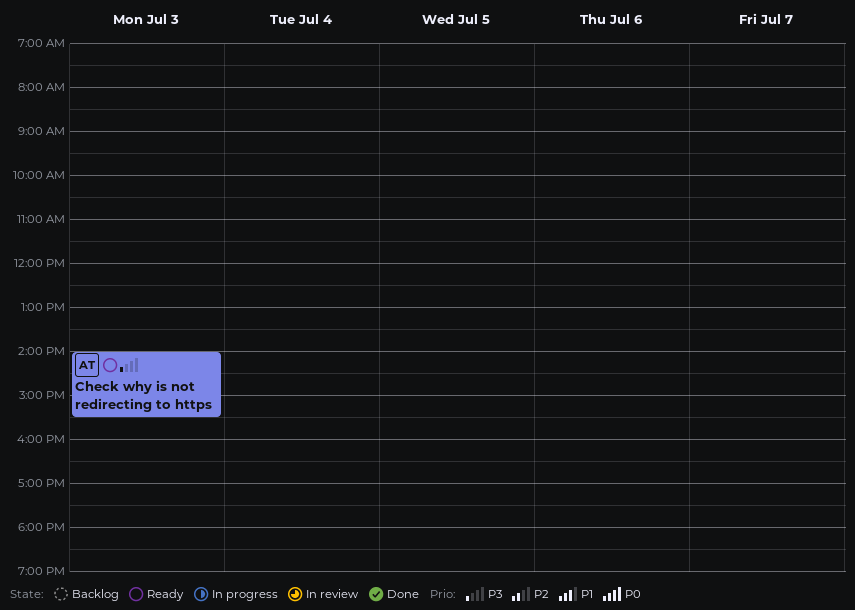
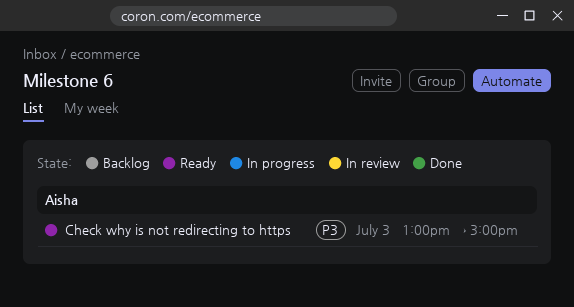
Check why is not redirecting to https, begins: 14:00 -> 13:00
Check why is not redirecting to https, ends: 15:30 -> 15:00

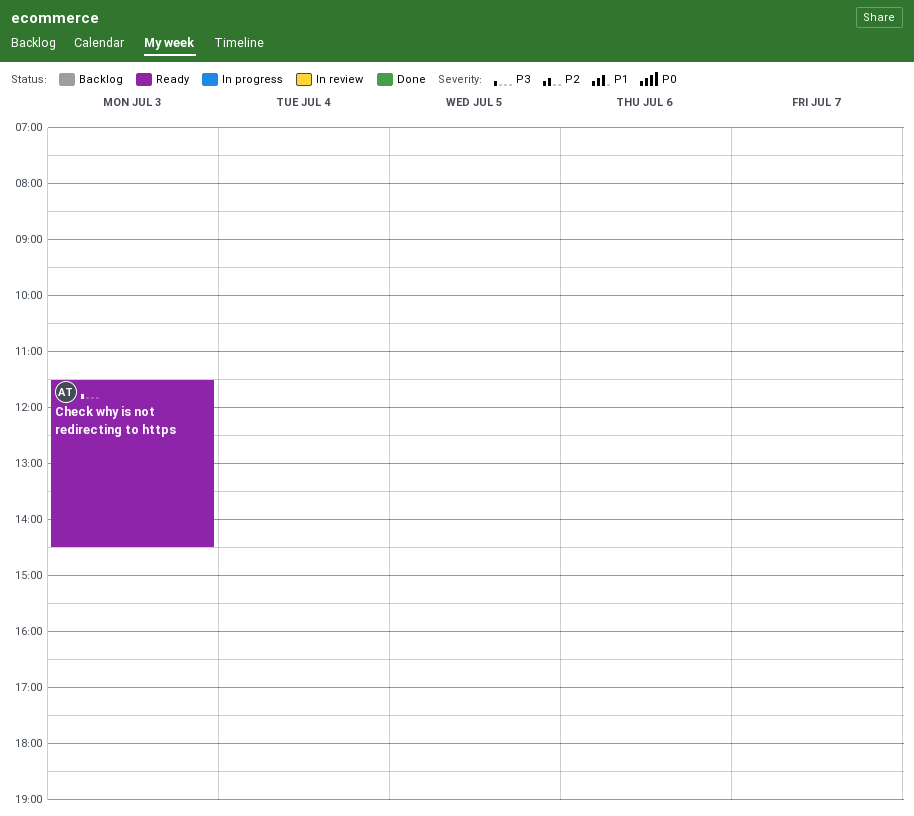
Check why is not redirecting to https, begins: 13:00 -> 11:30
Check why is not redirecting to https, ends: 15:00 -> 14:30

